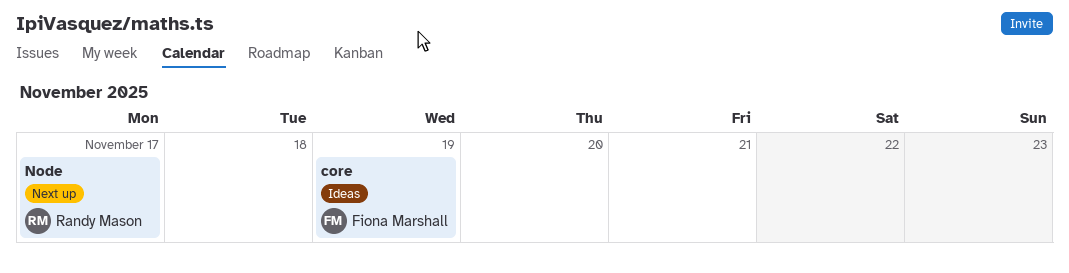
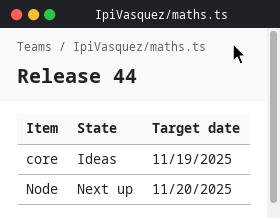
Node, due: Nov 17 -> Nov 20

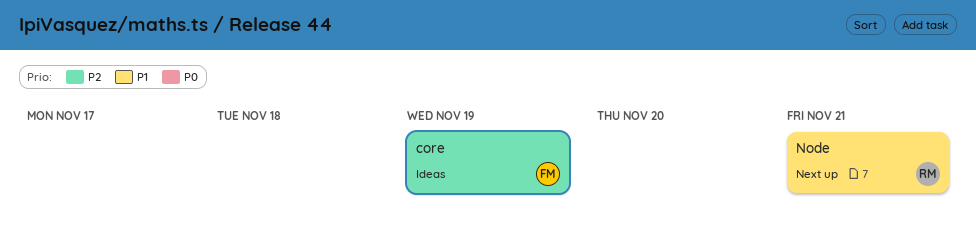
Node, due: Nov 20 -> Nov 21

